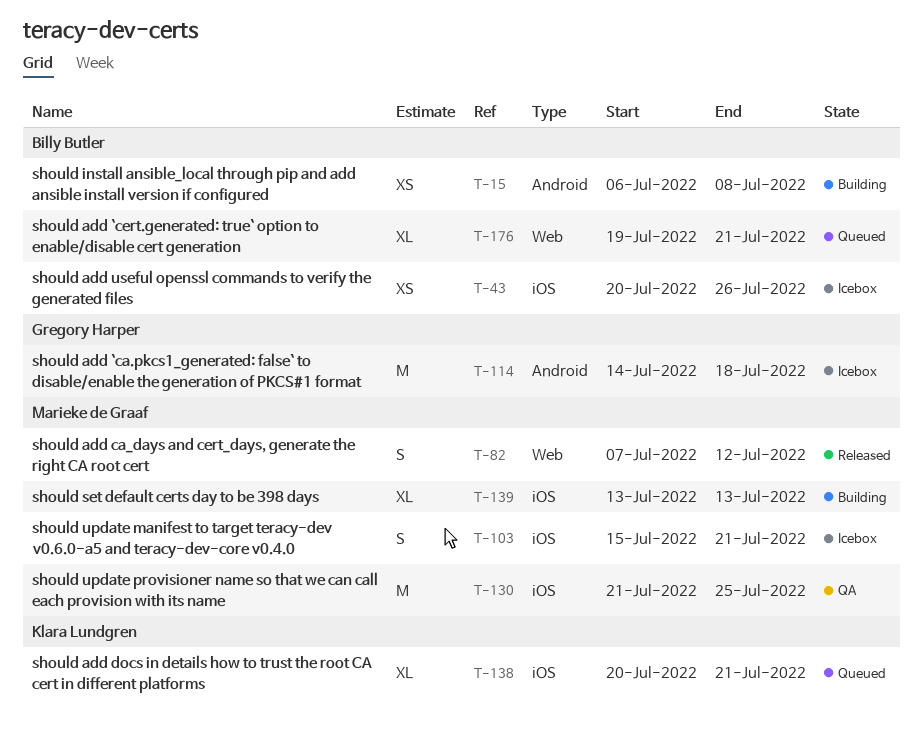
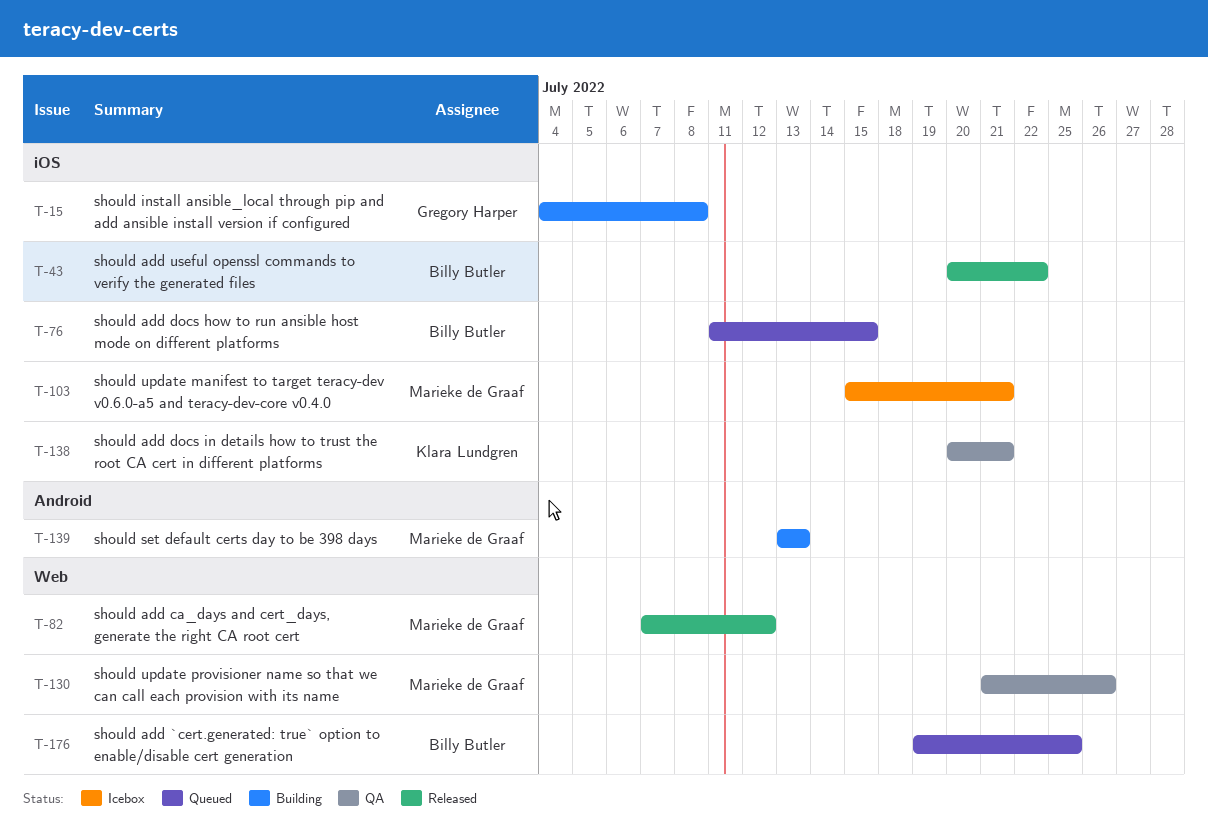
T-15, owner: Billy Butler -> Gregory Harper
T-15, label: Android -> iOS
T-15, start: Jul 6 -> Jul 4
T-43, status: Icebox -> Released
T-43, due: Jul 26 -> Jul 22
T-76: none -> present
T-114: present -> none
T-130, label: iOS -> Web
T-130, due: Jul 25 -> Jul 26
T-138, status: Queued -> QA
T-139, label: iOS -> Android
T-176, due: Jul 21 -> Jul 25

